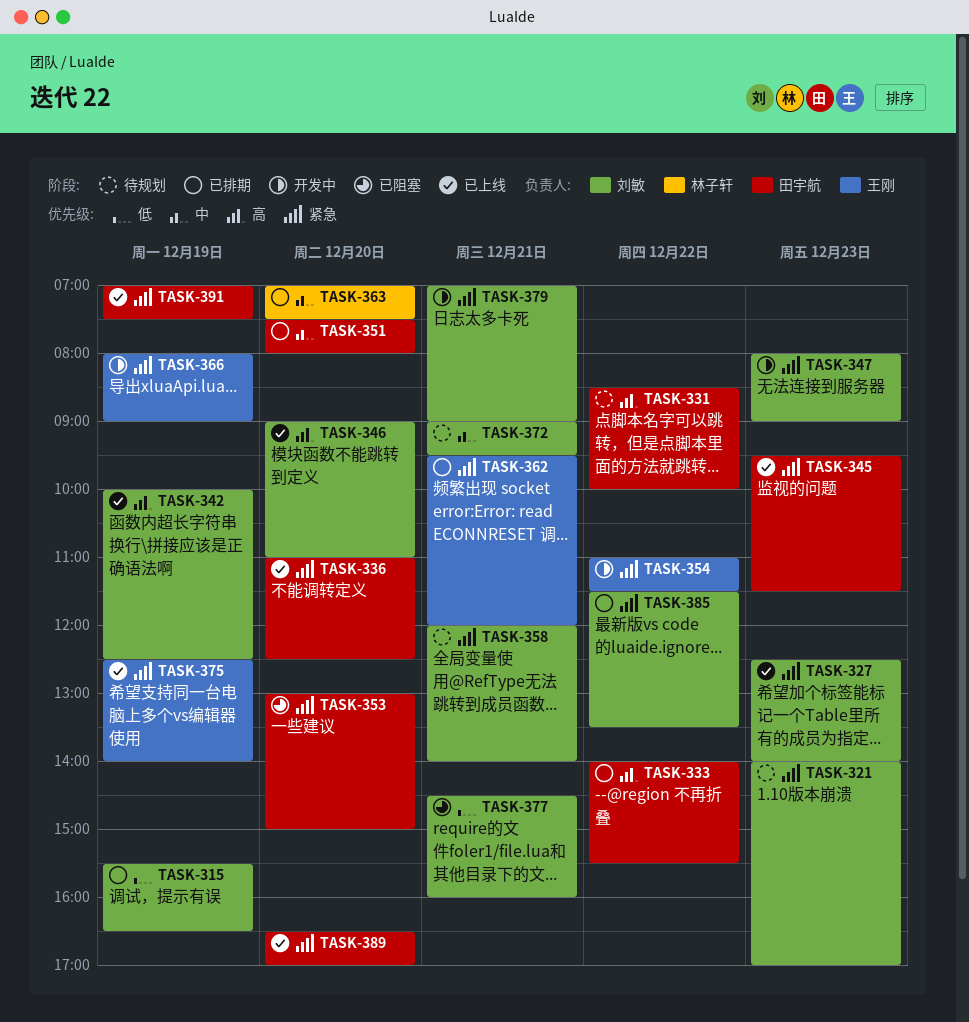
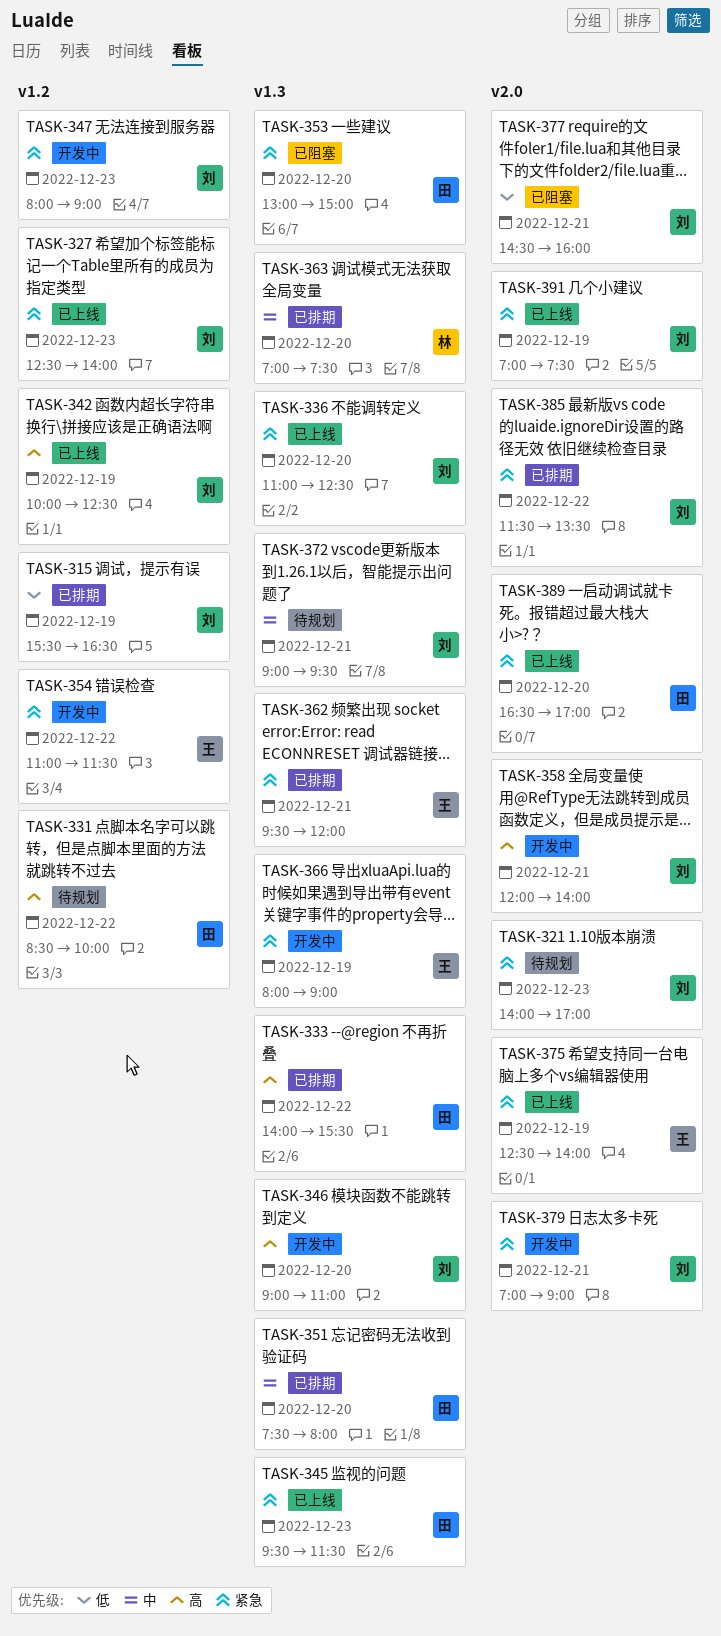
TASK-336, owner: 田宇航 -> 刘敏
TASK-346, status: 已上线 -> 开发中
TASK-358, status: 待规划 -> 开发中
TASK-358, priority: 紧急 -> 高
TASK-391, owner: 田宇航 -> 刘敏

